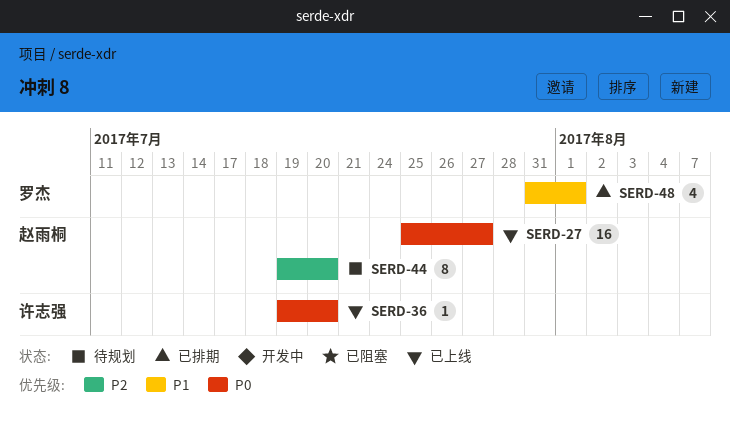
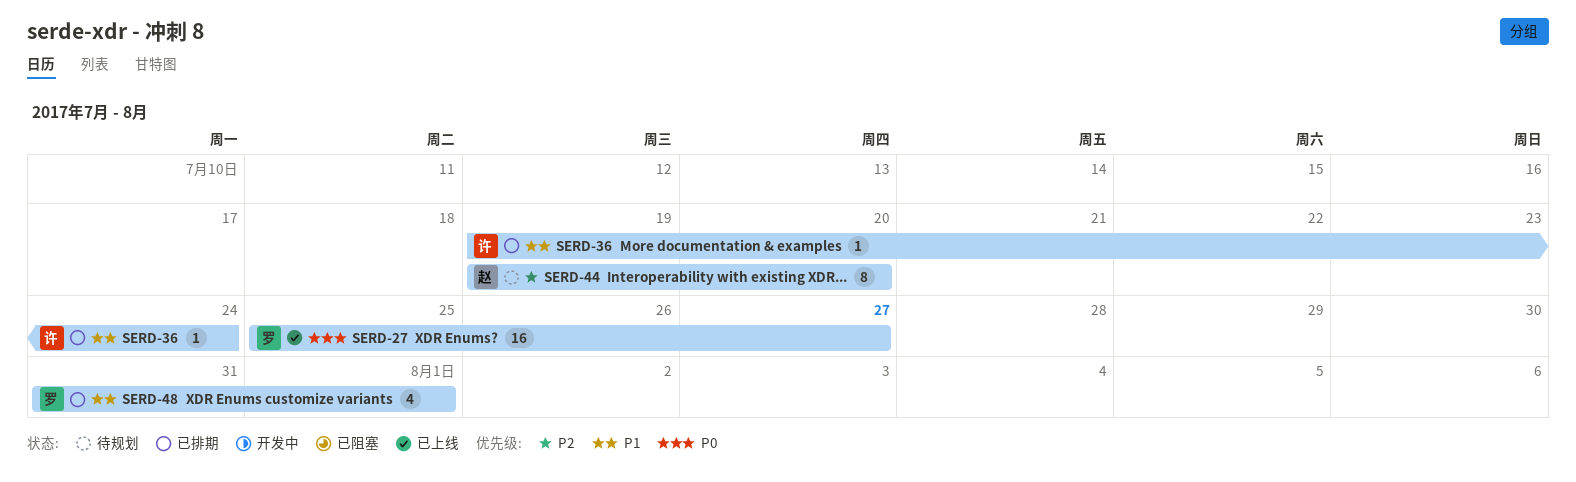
SERD-27, owner: 赵雨桐 -> 罗杰
SERD-36, status: 已上线 -> 已排期
SERD-36, priority: P0 -> P1
SERD-36, due: Jul 20 -> Jul 24

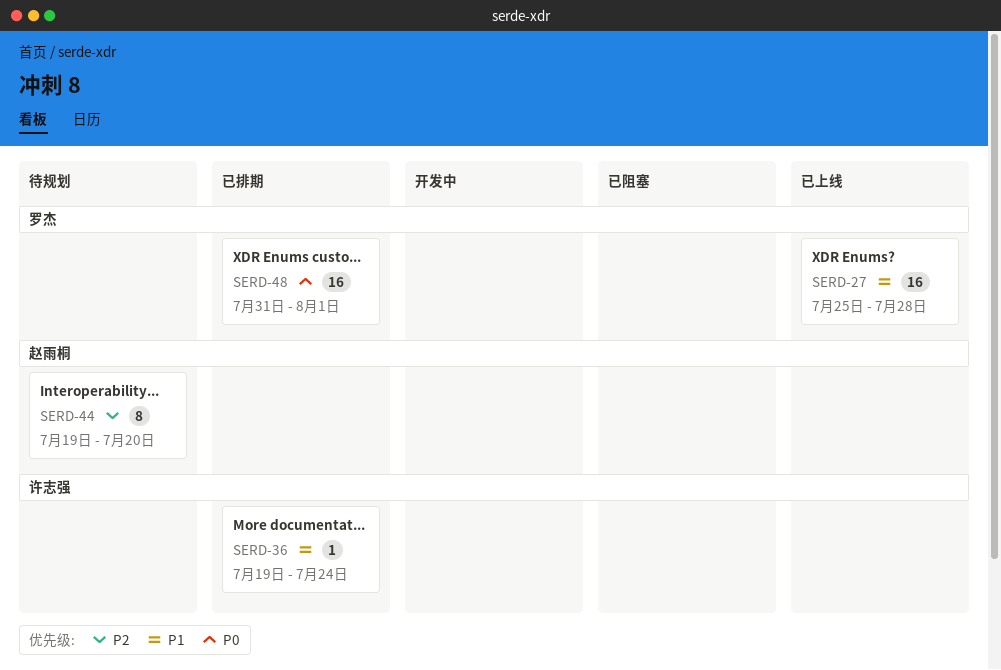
SERD-27, priority: P0 -> P1
SERD-27, due: Jul 27 -> Jul 28
SERD-48, priority: P1 -> P0
SERD-48, estimate: 4 -> 16

